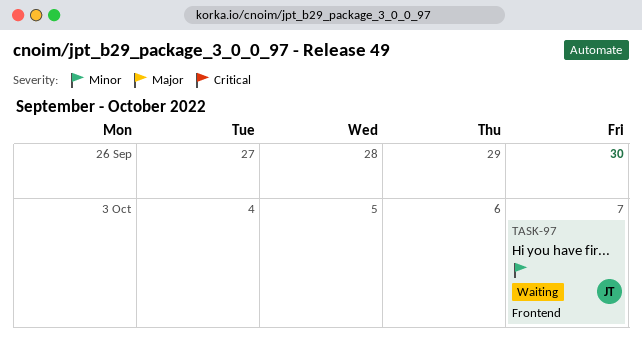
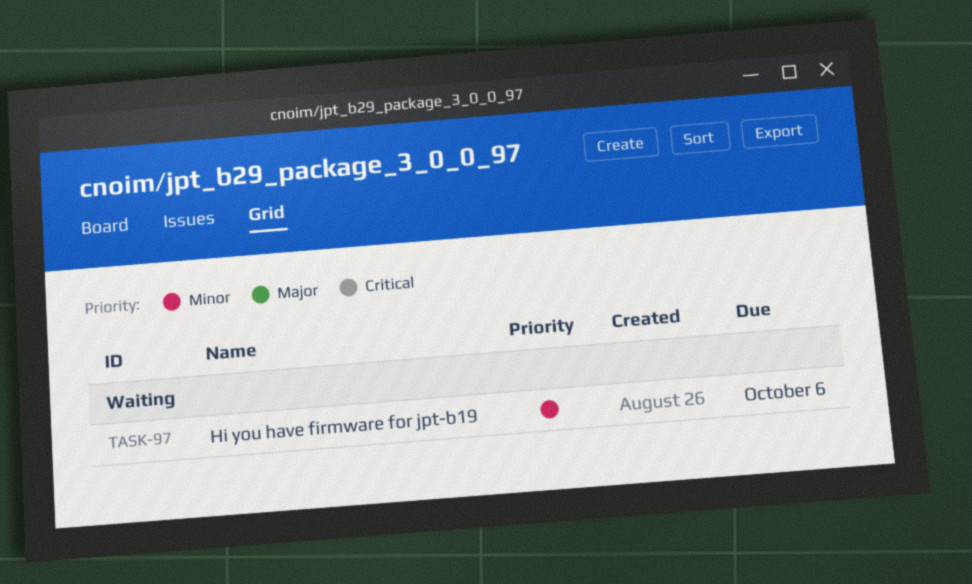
TASK-97, due: Oct 7 -> Oct 6

